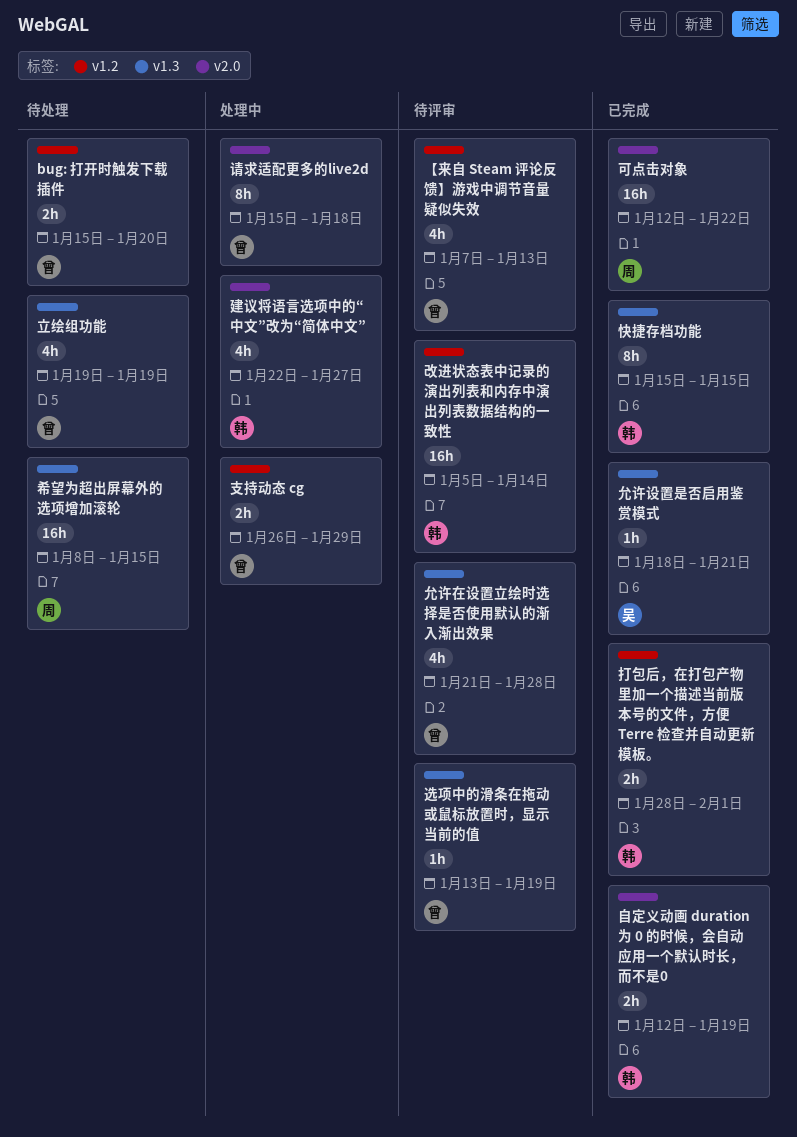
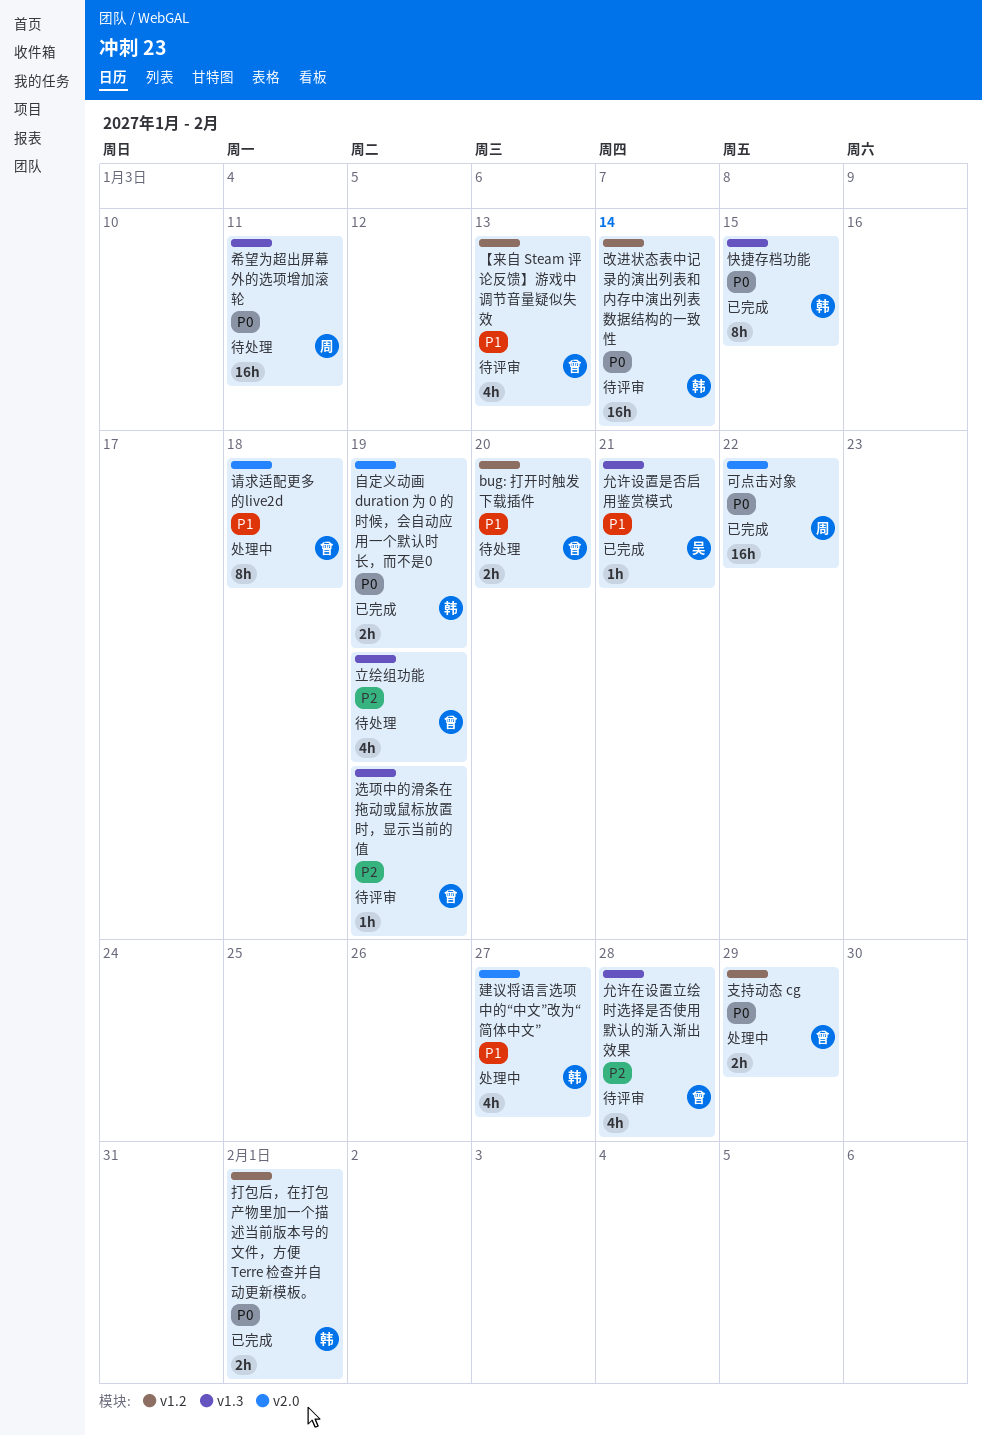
希望为超出屏幕外的选项增加滚轮, due: Jan 15 -> Jan 11

